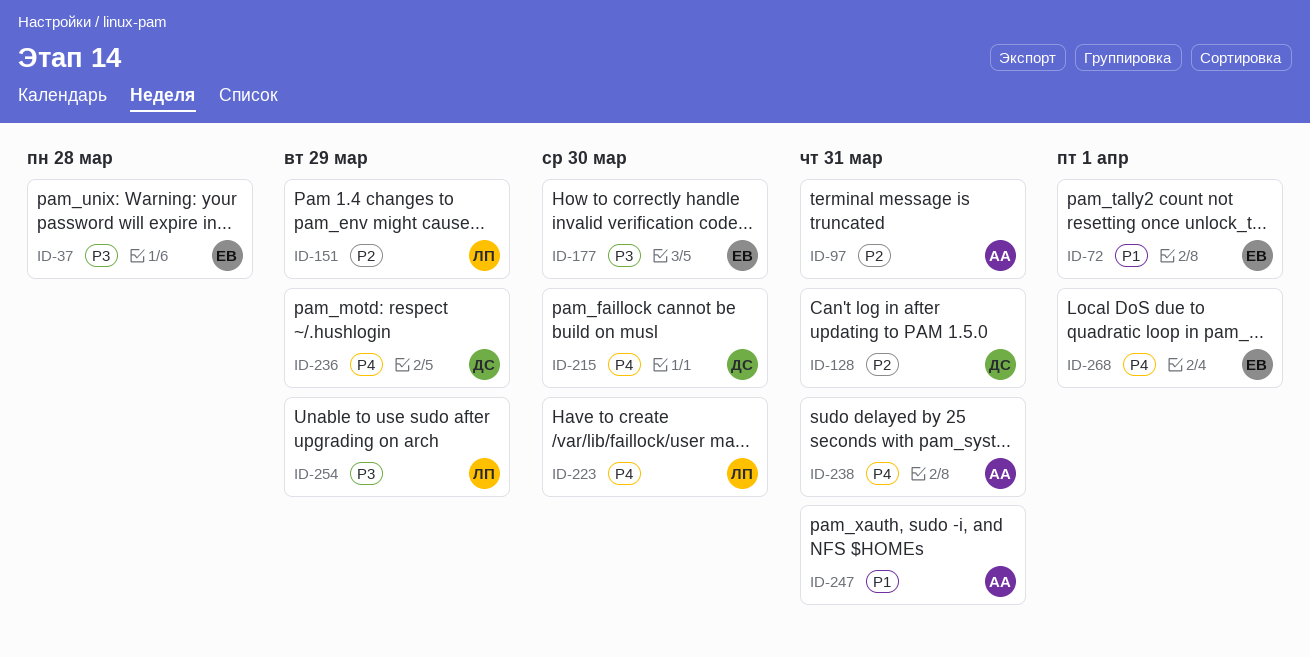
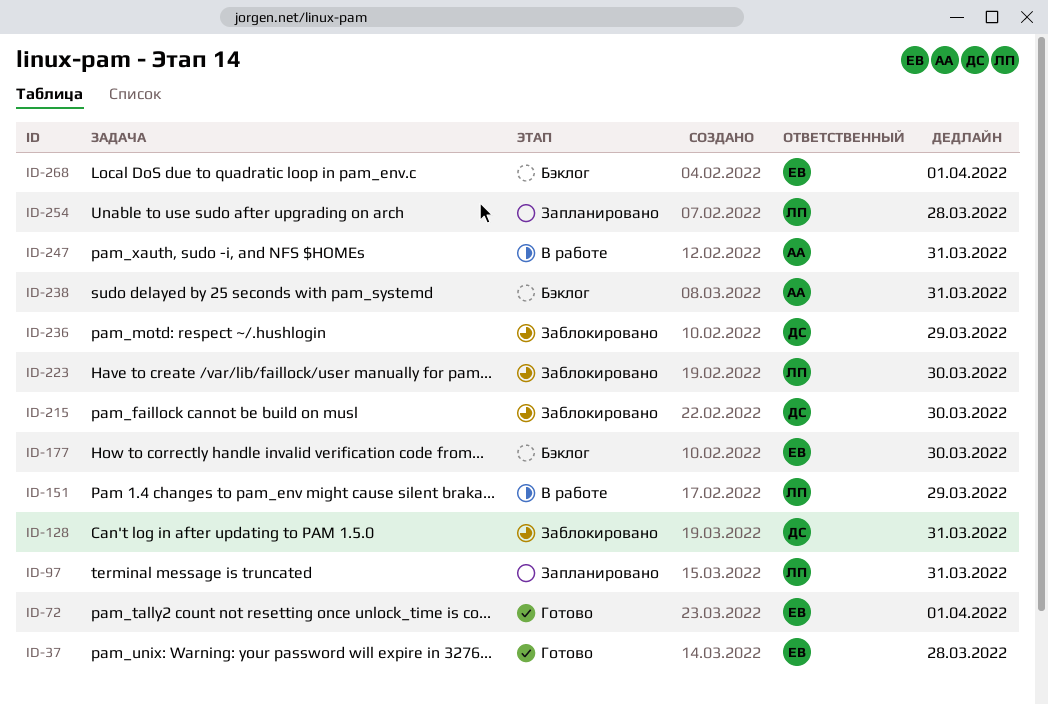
ID-97, owner: АА -> ЛП
ID-254, due: Mar 29 -> Mar 28

